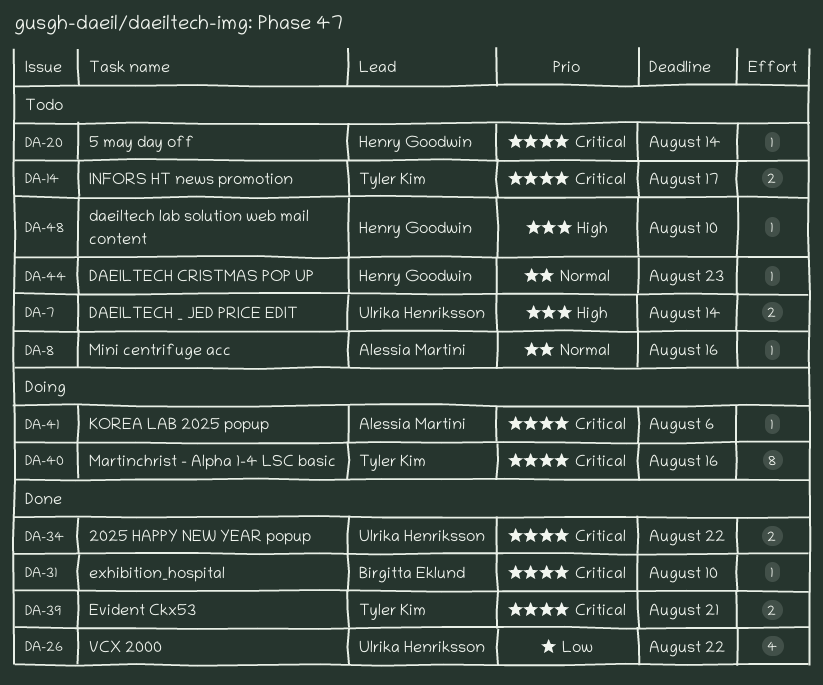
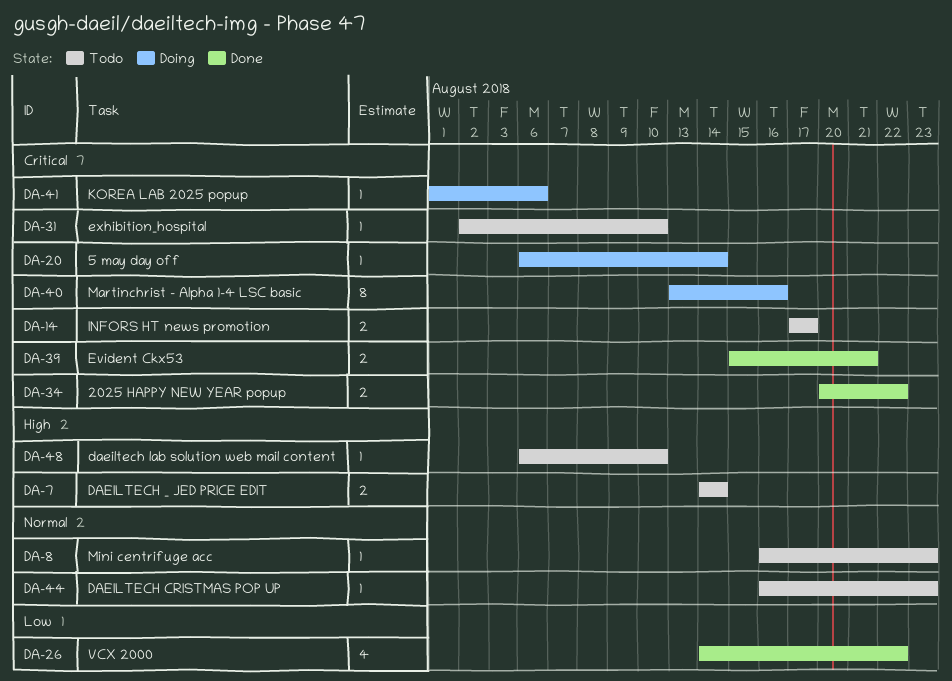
DA-8, due: Aug 16 -> Aug 23
DA-20, status: Todo -> Doing
DA-31, status: Done -> Todo

